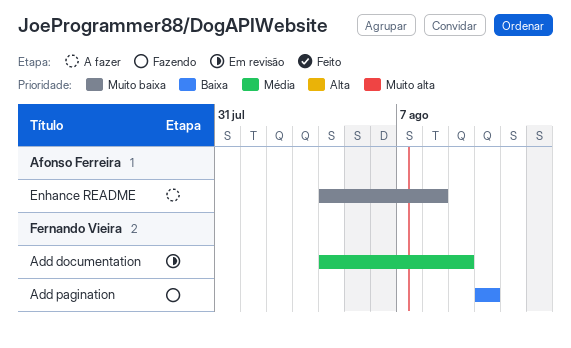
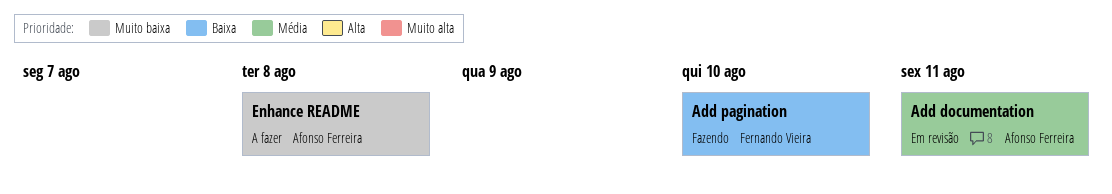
Add documentation, owner: Fernando Vieira -> Afonso Ferreira
Add documentation, due: Aug 9 -> Aug 11

